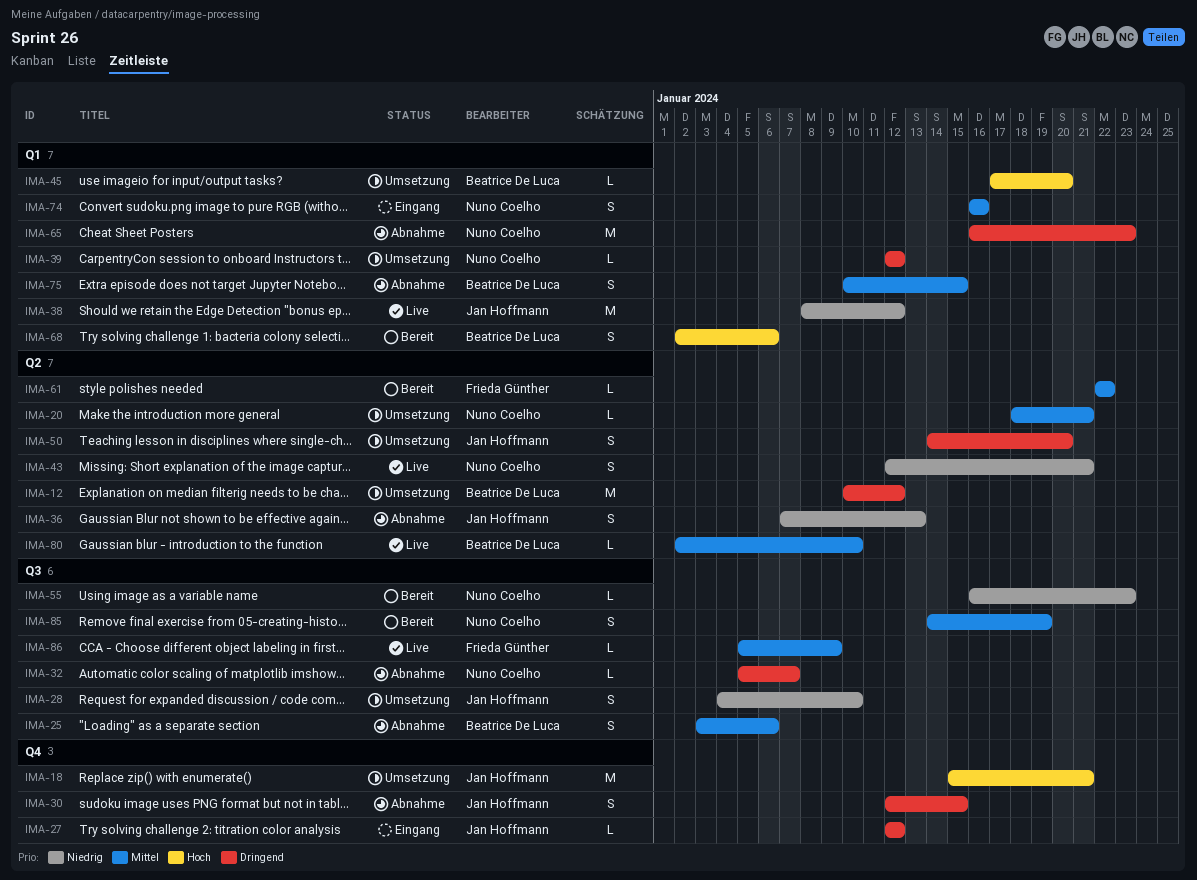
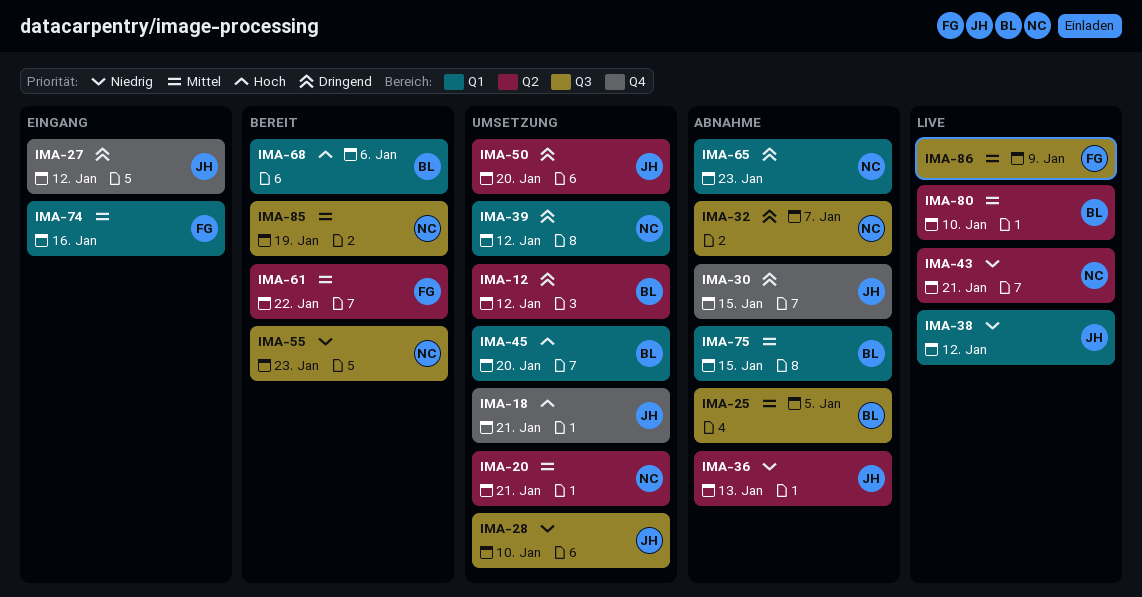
IMA-25, due: Jan 6 -> Jan 5
IMA-74, owner: Nuno Coelho -> Frieda Günther

